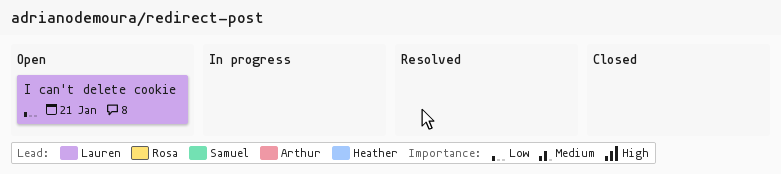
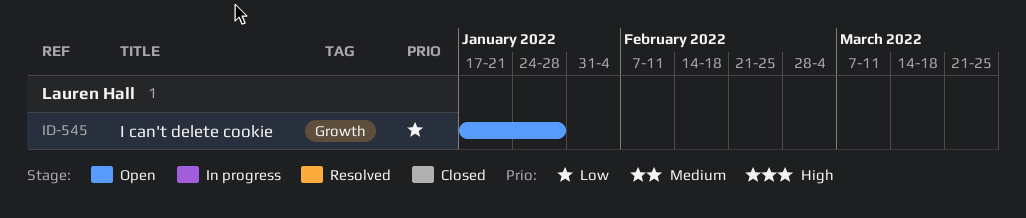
I can't delete cookie, due: Jan 21 -> Jan 28

